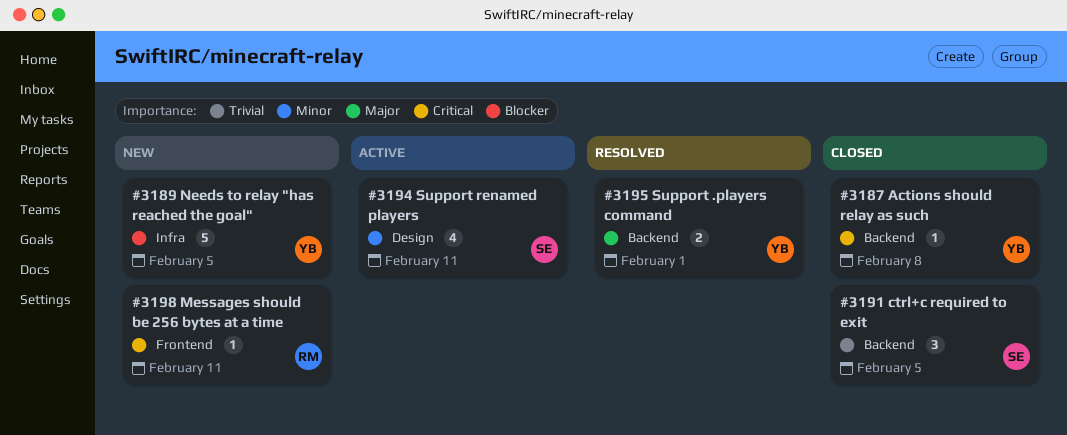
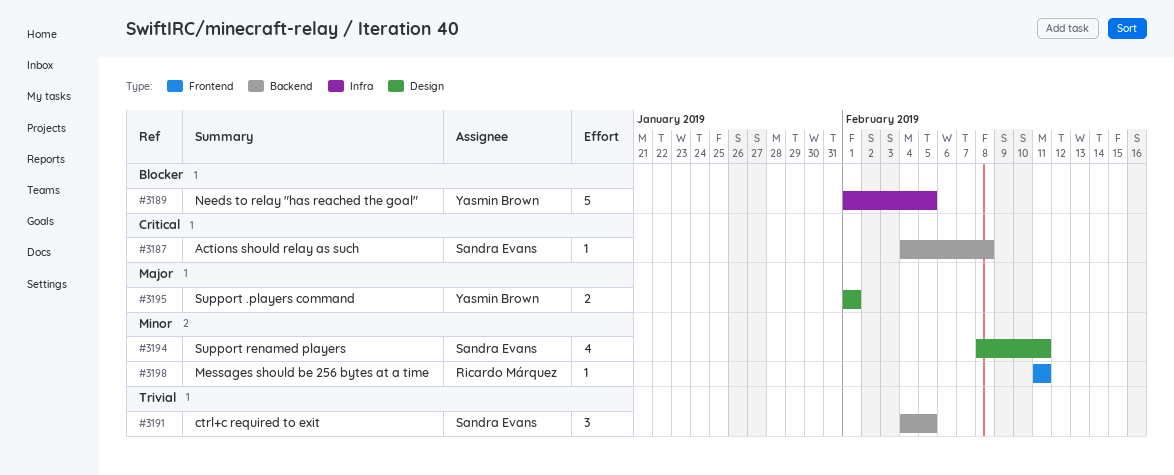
#3187, owner: Yasmin Brown -> Sandra Evans
#3195, label: Backend -> Design
#3198, priority: Critical -> Minor

